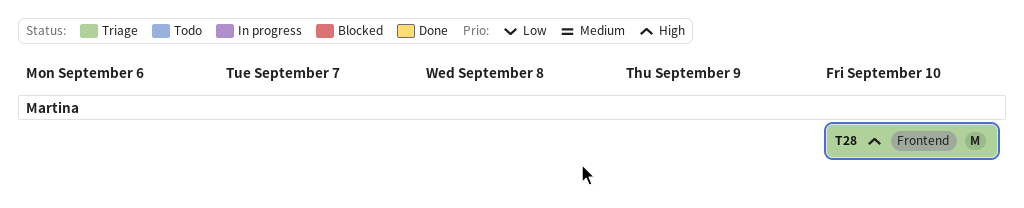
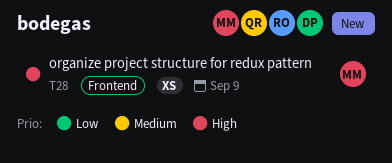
T28, estimate: M -> XS
T28, due: Sep 10 -> Sep 9

